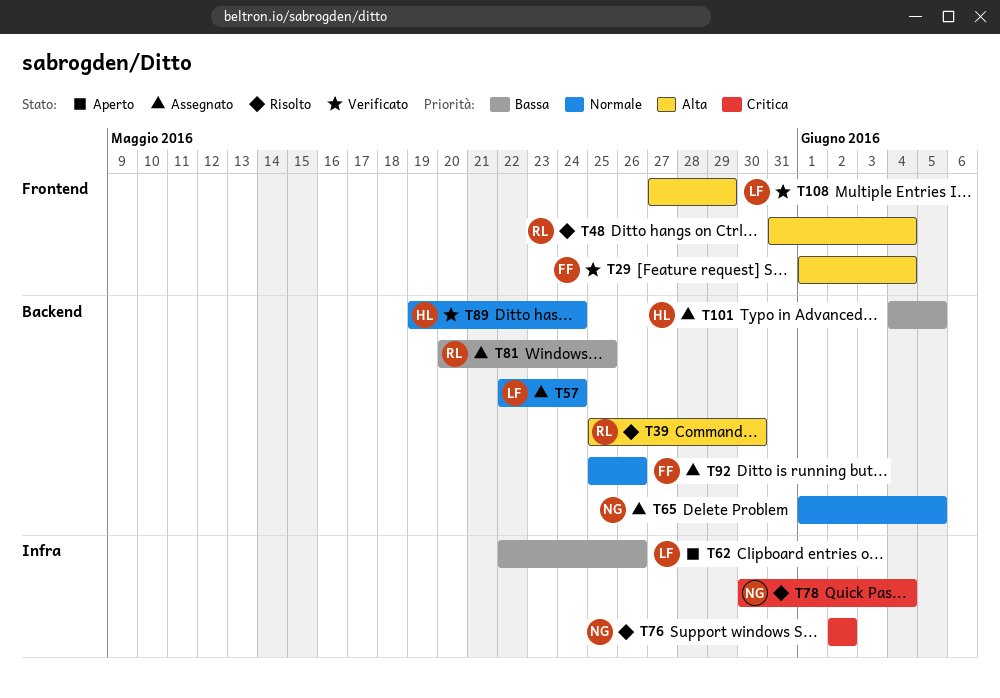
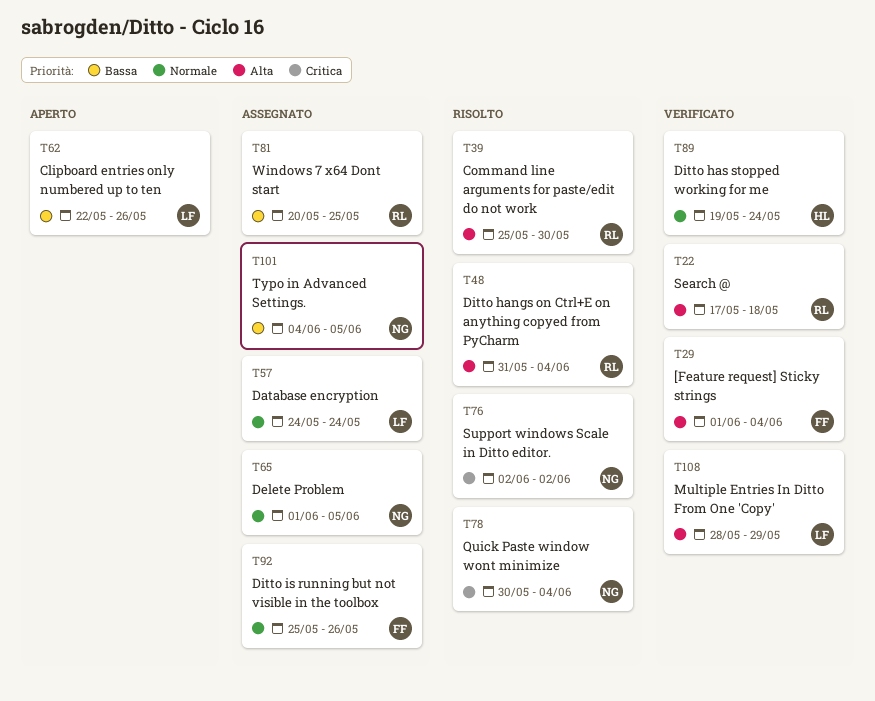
T22: none -> present
T57, start: May 22 -> May 24
T101, owner: HL -> NG
T108, start: May 27 -> May 28

